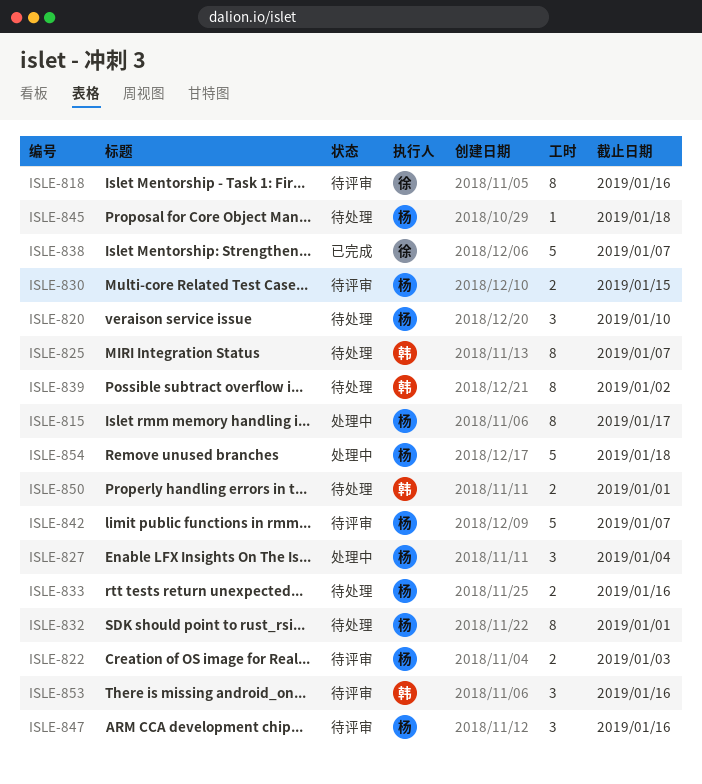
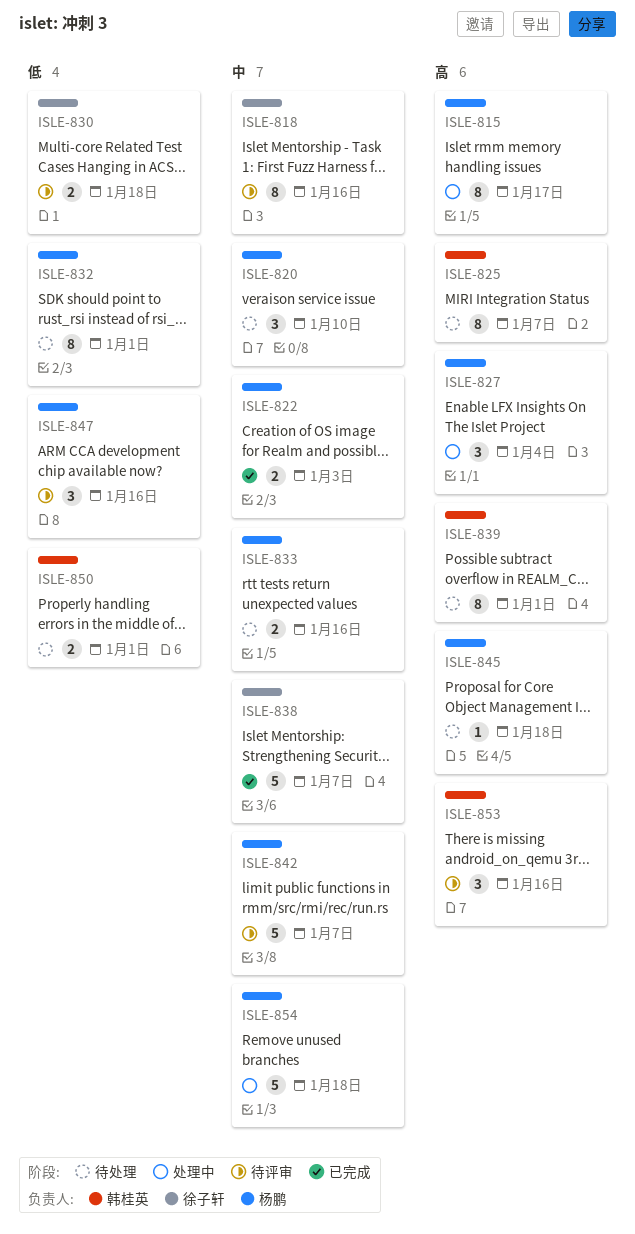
ISLE-822, status: 待评审 -> 已完成
ISLE-830, owner: 杨鹏 -> 徐子轩
ISLE-830, due: Jan 15 -> Jan 18
ISLE-839, due: Jan 2 -> Jan 1

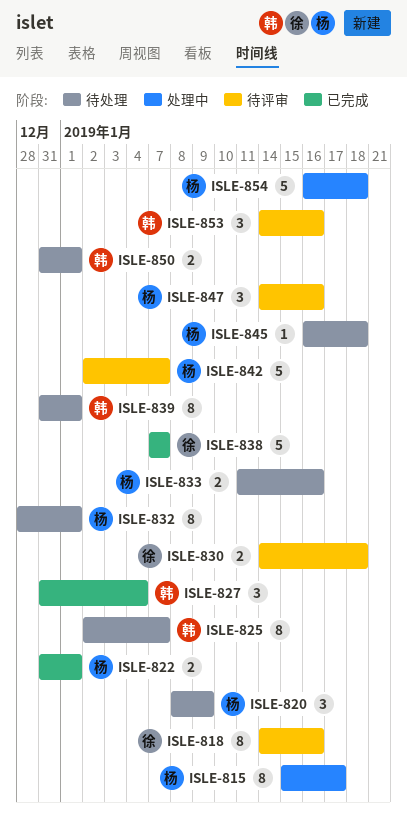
ISLE-820, due: Jan 10 -> Jan 9
ISLE-822, due: Jan 3 -> Jan 1
ISLE-827, status: 处理中 -> 已完成
ISLE-827, owner: 杨鹏 -> 韩桂英

